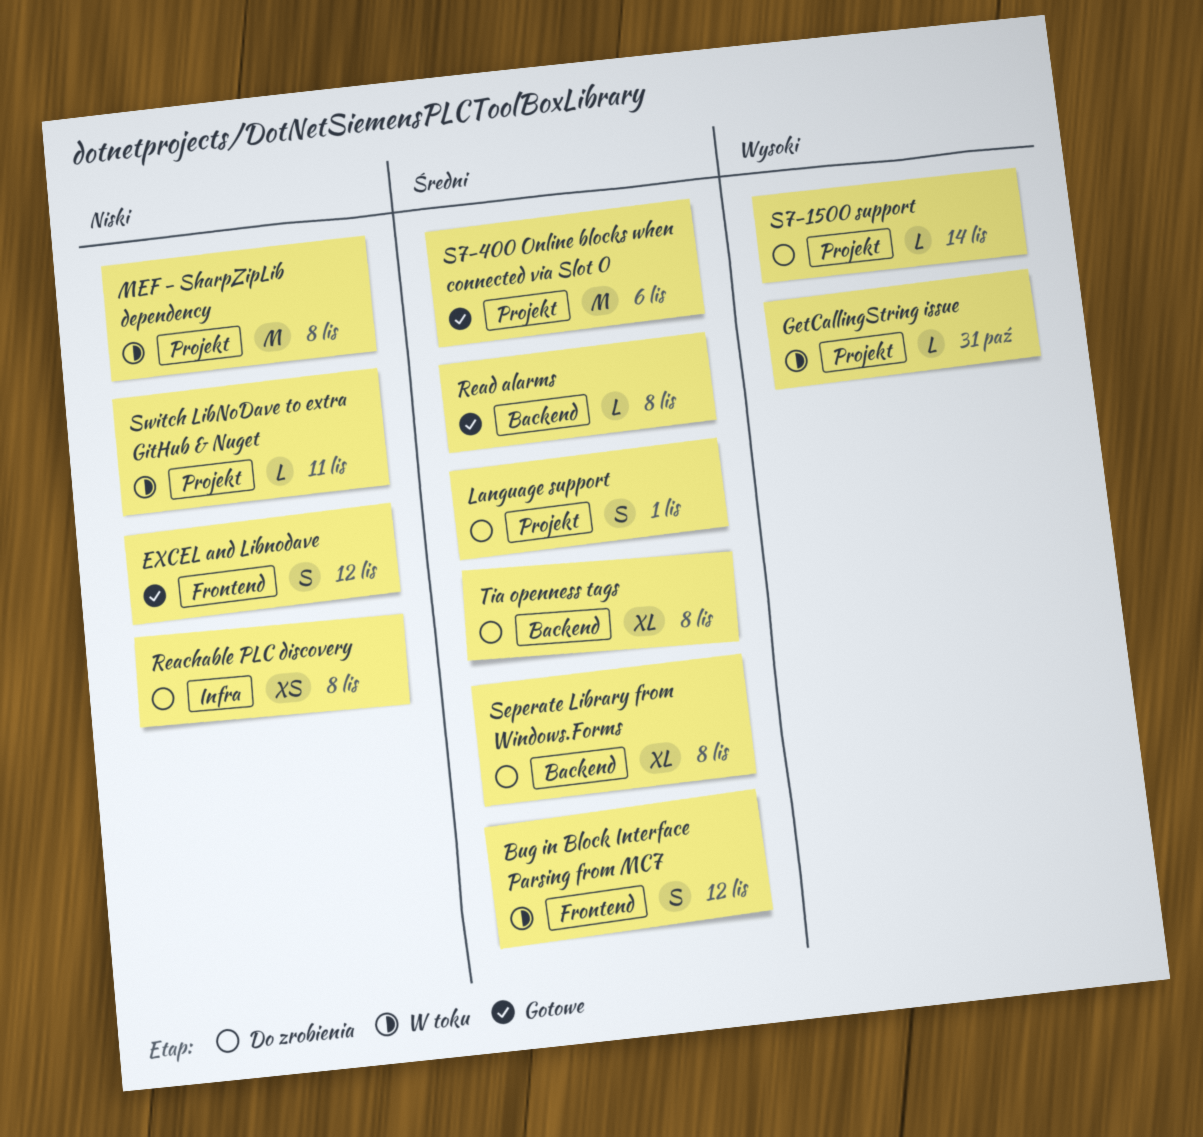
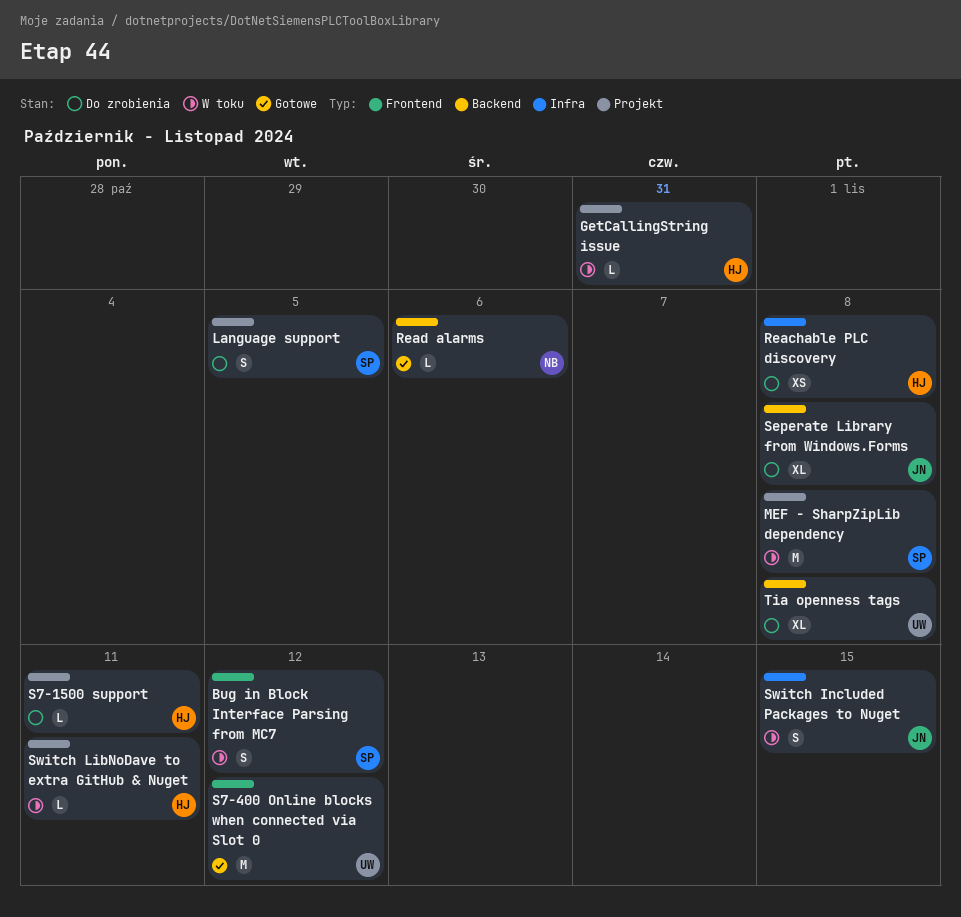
EXCEL and Libnodave: present -> none
Language support, due: Nov 1 -> Nov 5
Read alarms, due: Nov 8 -> Nov 6
S7-1500 support, due: Nov 14 -> Nov 11
S7-400 Online blocks when connected via Slot 0, label: Projekt -> Frontend
S7-400 Online blocks when connected via Slot 0, due: Nov 6 -> Nov 12
Switch Included Packages to Nuget: none -> present

